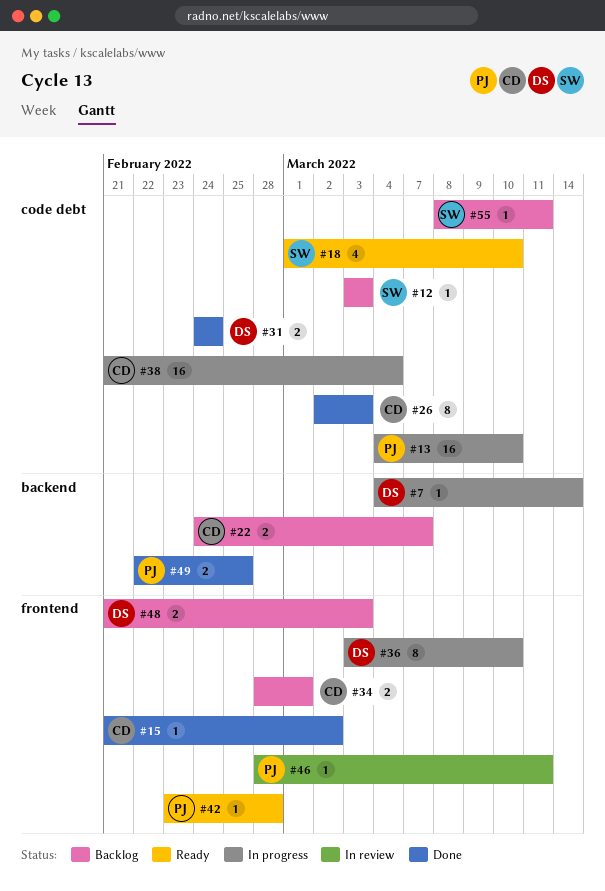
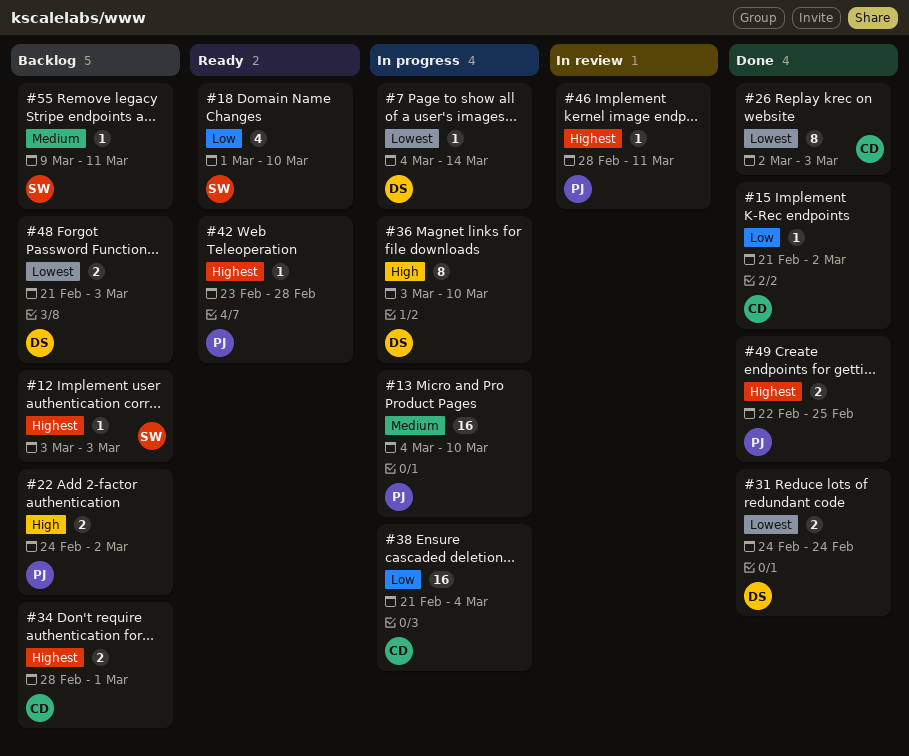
#22, owner: CD -> PJ
#22, due: Mar 7 -> Mar 2
#55, start: Mar 8 -> Mar 9

